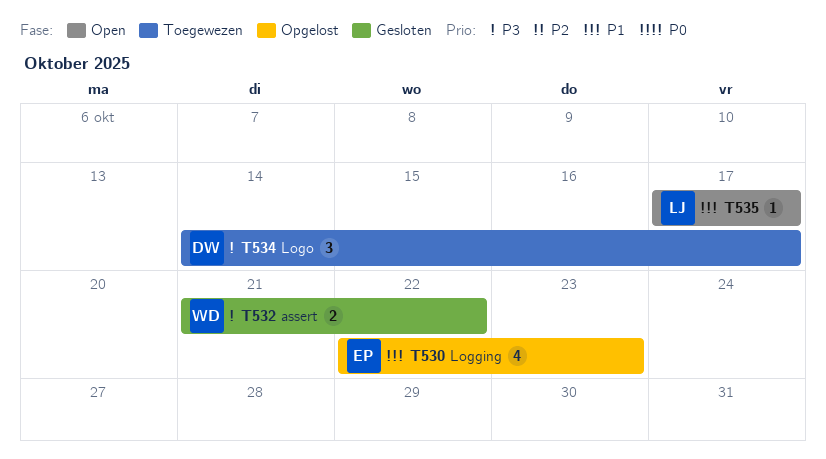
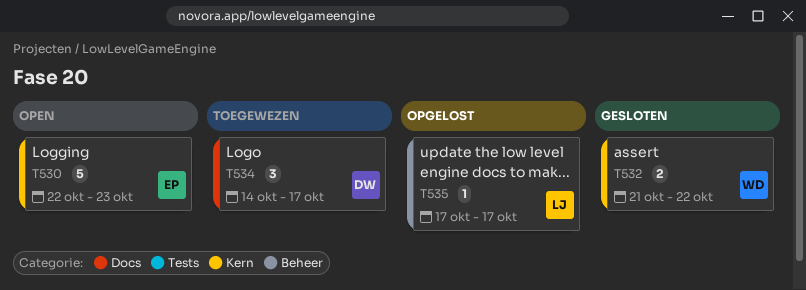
T530, status: Opgelost -> Open
T530, estimate: 4 -> 5
T535, status: Open -> Opgelost

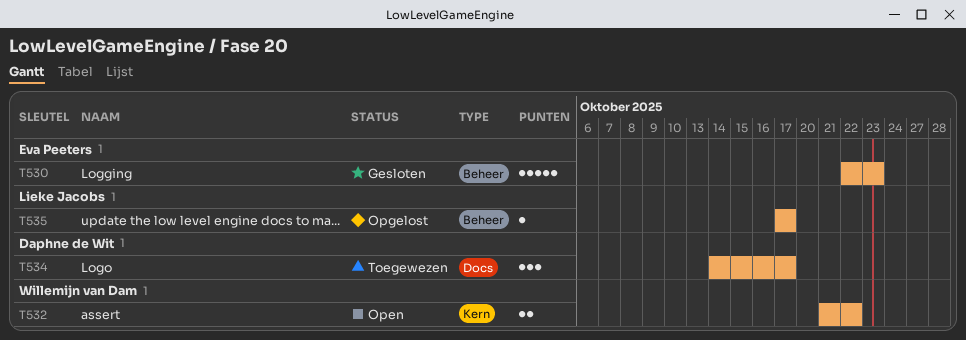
T530, status: Open -> Gesloten
T530, label: Kern -> Beheer
T532, status: Gesloten -> Open

